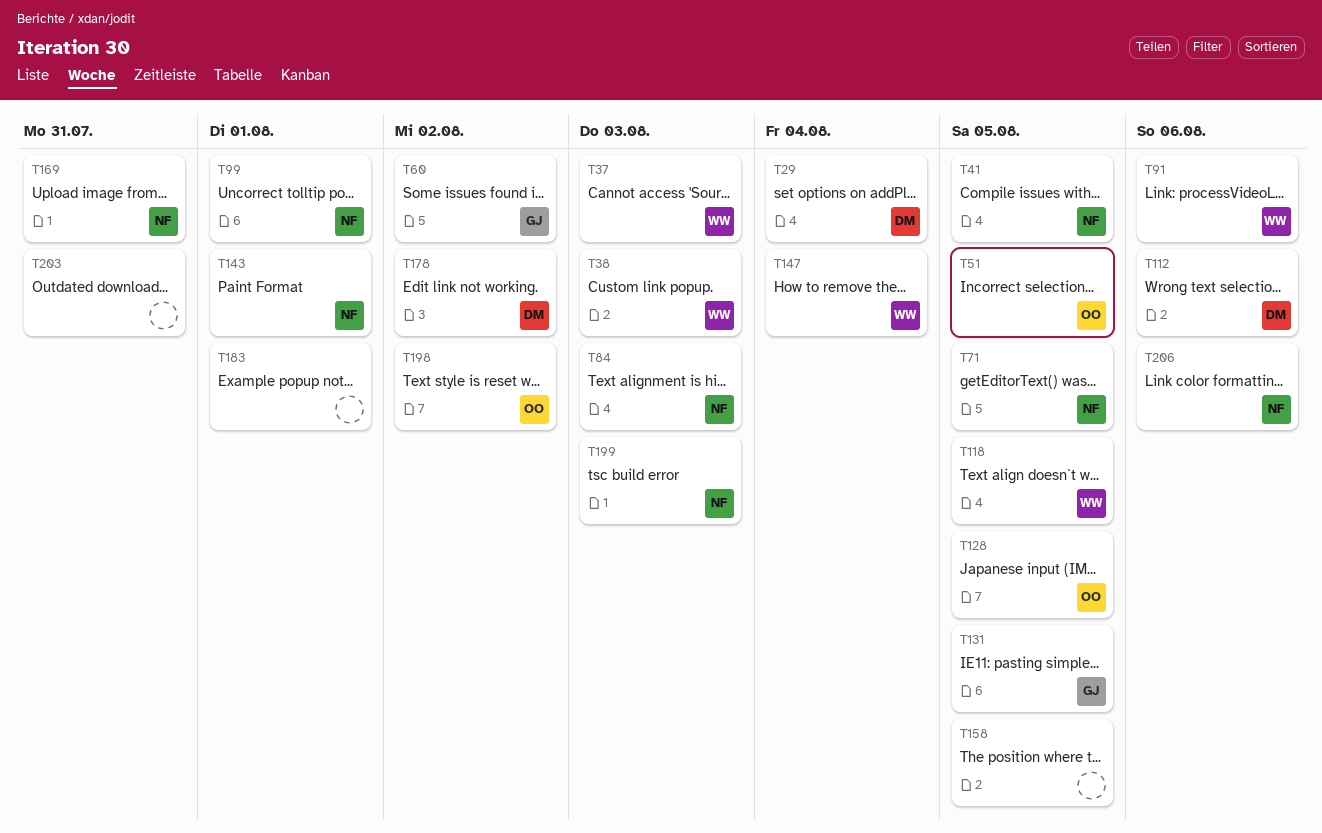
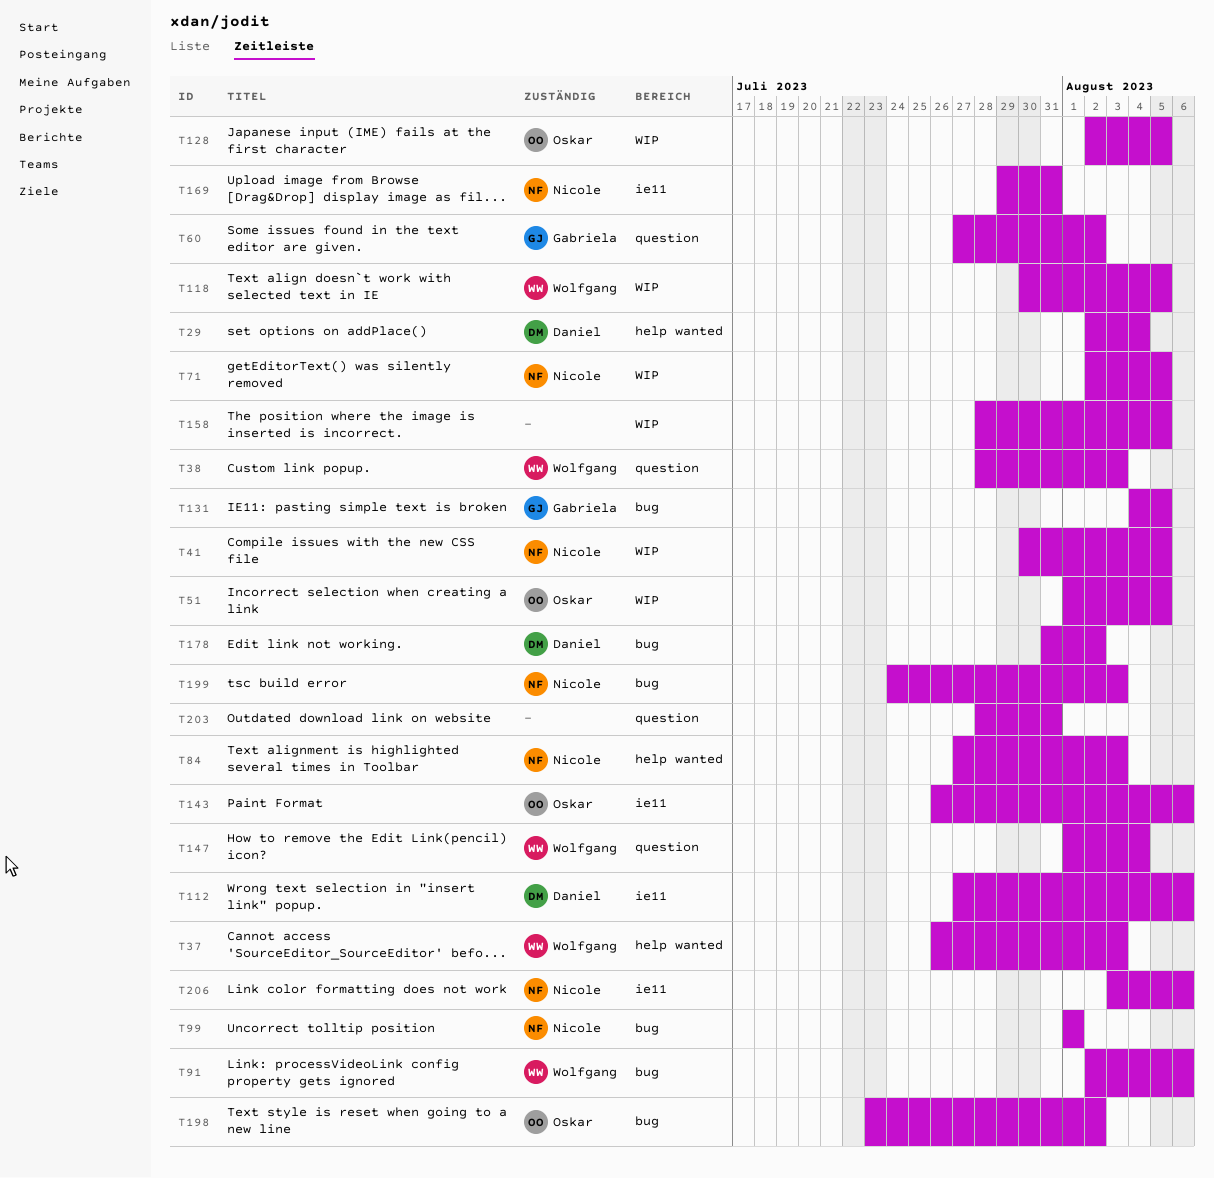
T143, owner: Nicole -> Oskar
T143, due: Aug 1 -> Aug 6
T183: present -> none

